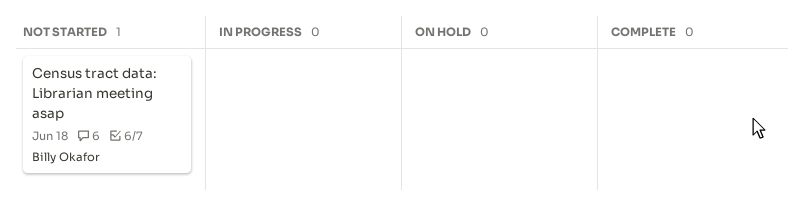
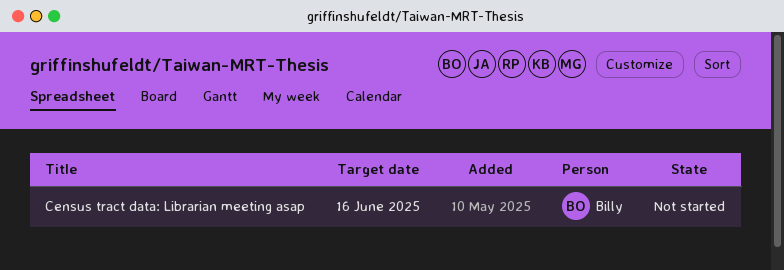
Census tract data: Librarian meeting asap, due: Jun 18 -> Jun 16

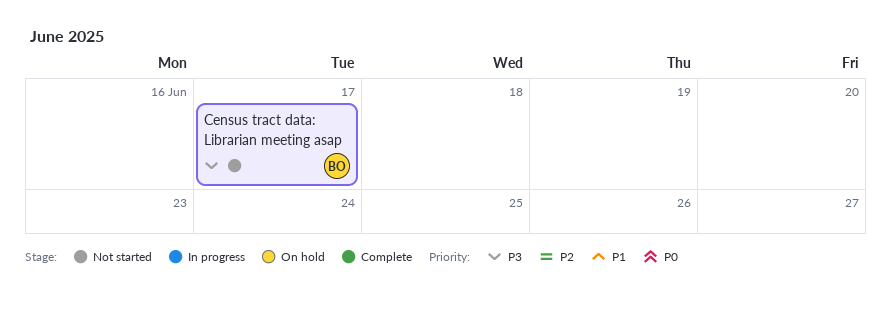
Census tract data: Librarian meeting asap, due: Jun 16 -> Jun 17

